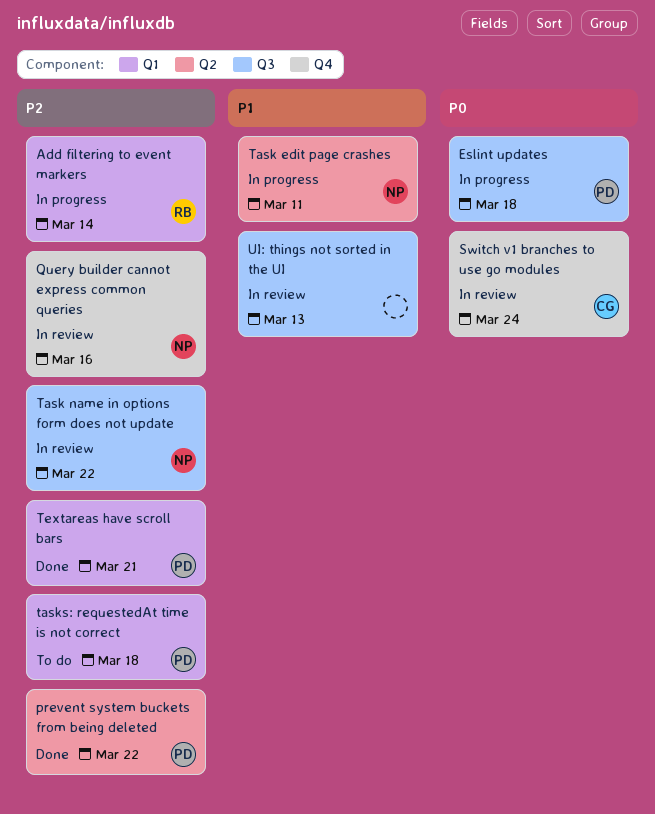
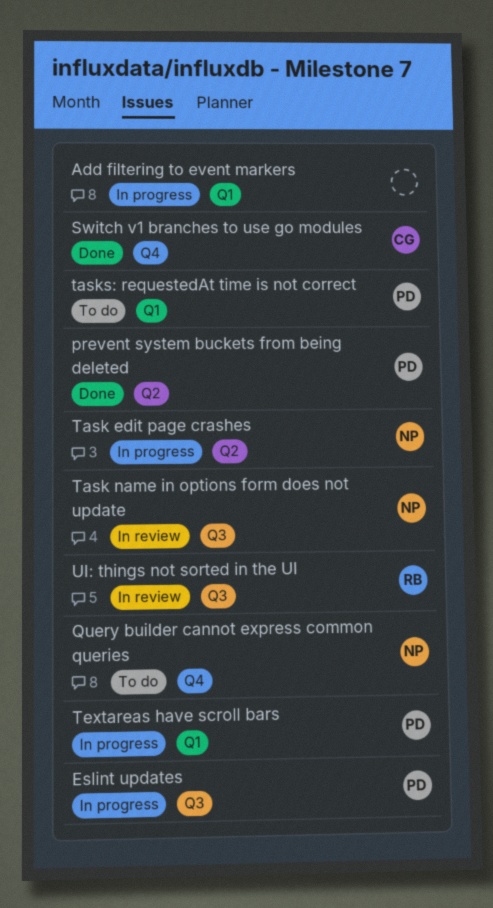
Add filtering to event markers, owner: RB -> none
Query builder cannot express common queries, status: In review -> To do
Switch v1 branches to use go modules, status: In review -> Done
Textareas have scroll bars, status: Done -> In progress
UI: things not sorted in the UI, owner: none -> RB

